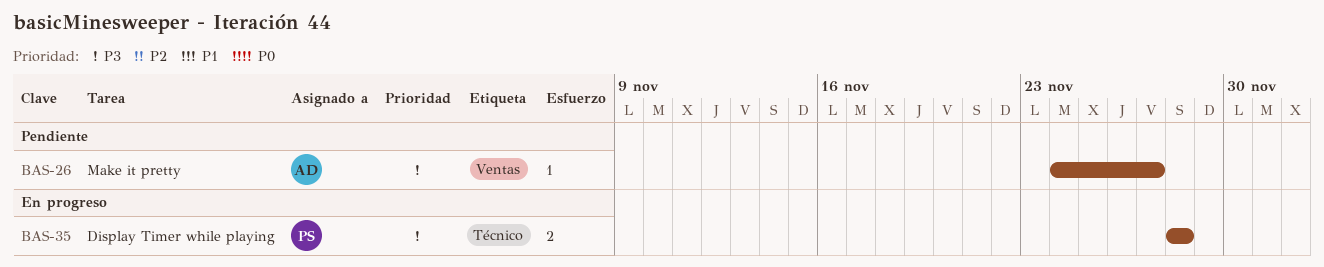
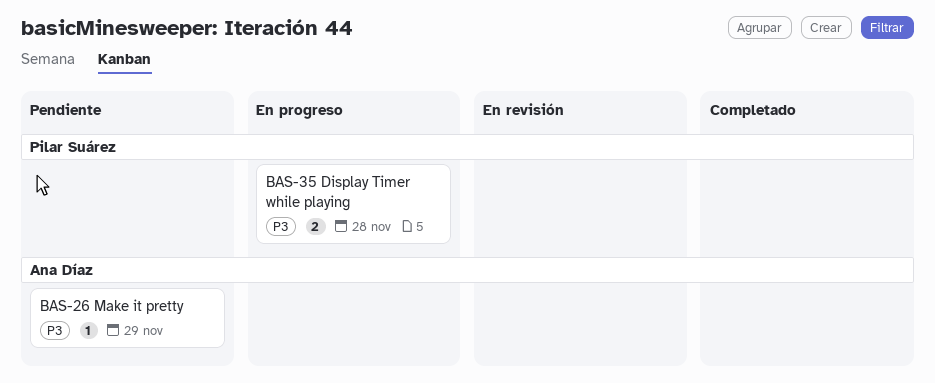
BAS-26, due: Nov 27 -> Nov 29

